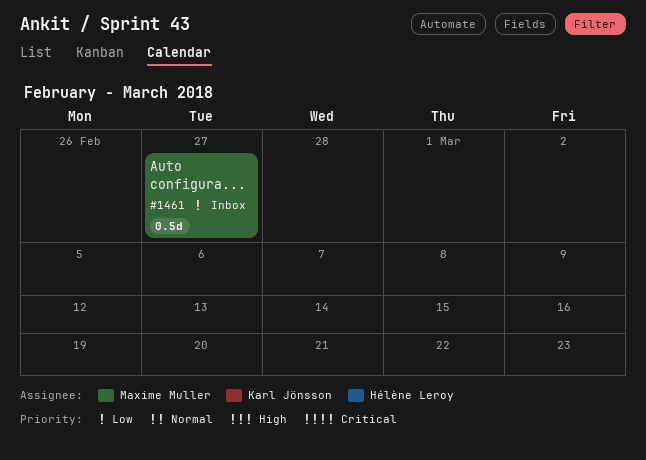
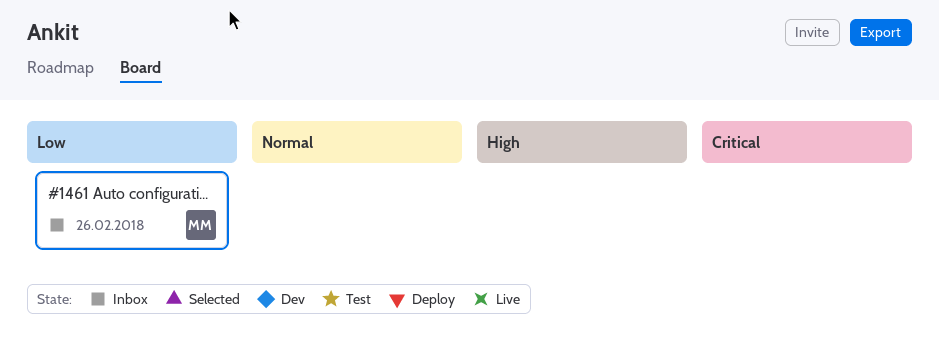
#1461, due: Feb 27 -> Feb 26

